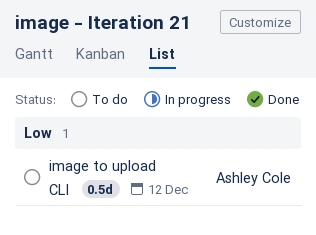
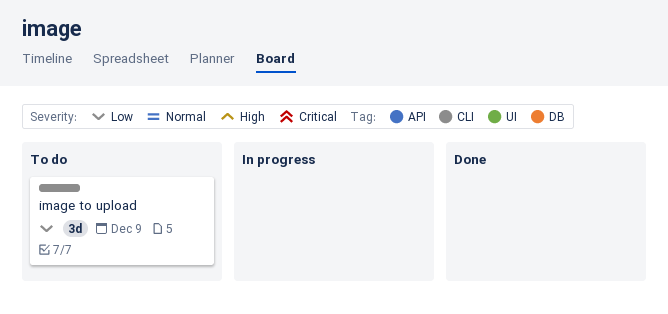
image to upload, estimate: 0.5d -> 3d
image to upload, due: Dec 12 -> Dec 9

